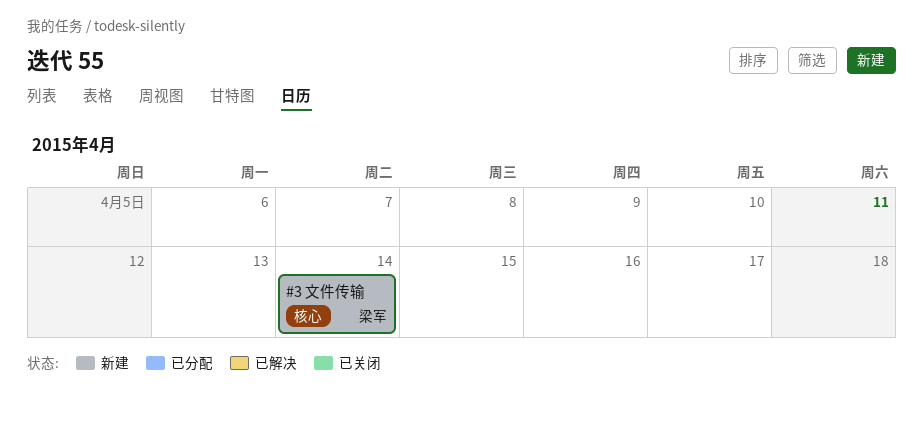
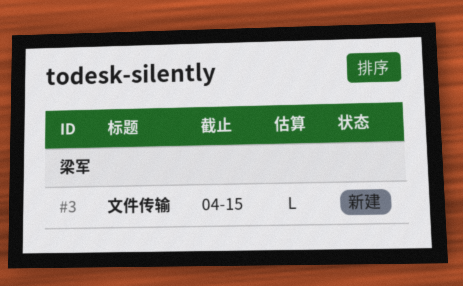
#3, due: Apr 14 -> Apr 15

